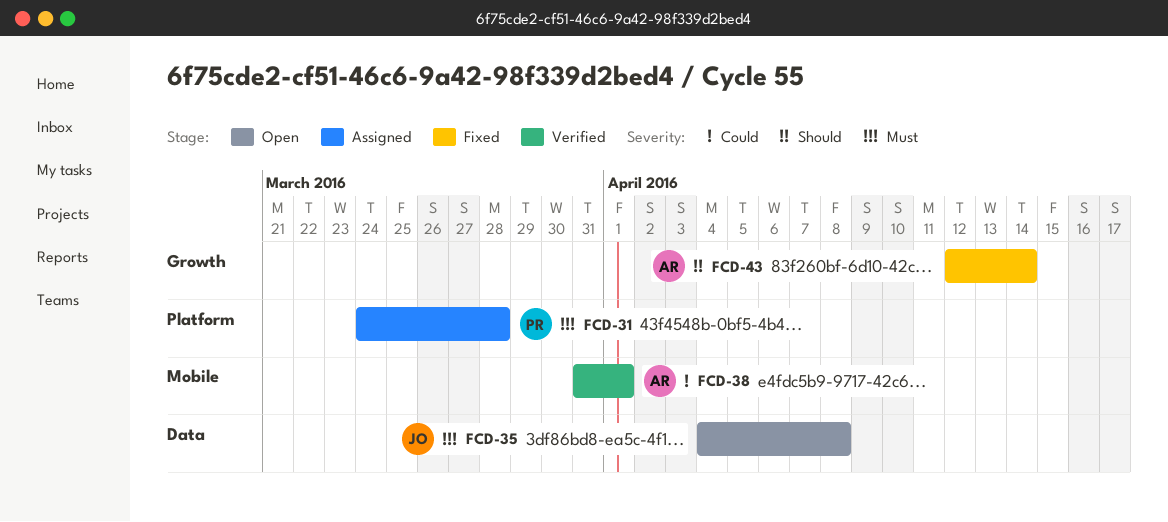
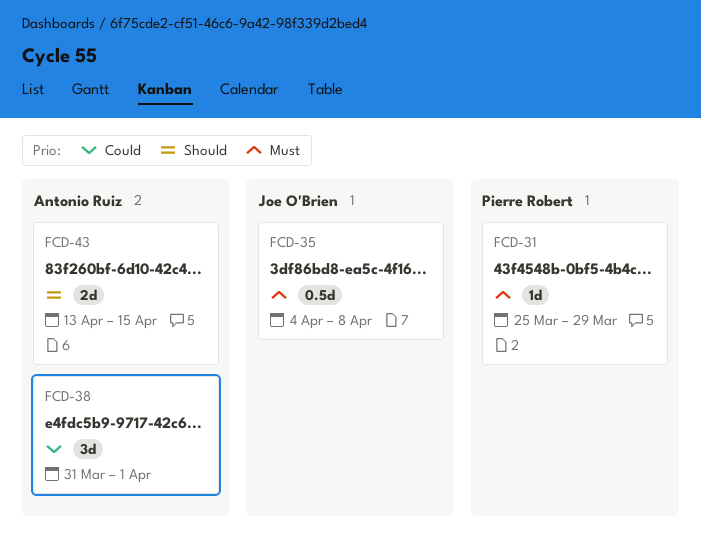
FCD-31, start: Mar 24 -> Mar 25
FCD-31, due: Mar 28 -> Mar 29
FCD-43, start: Apr 12 -> Apr 13
FCD-43, due: Apr 14 -> Apr 15

